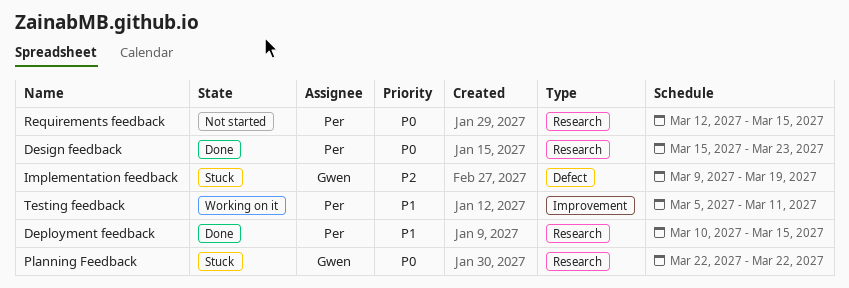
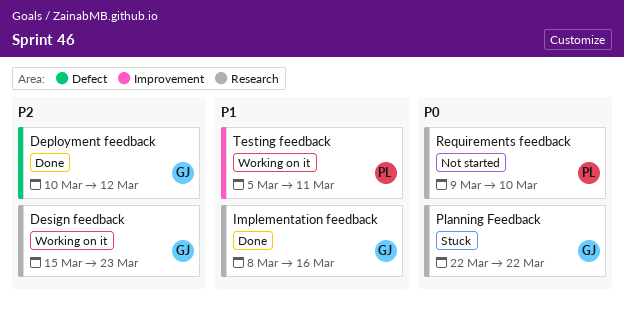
Deployment feedback, owner: Per -> Gwen
Deployment feedback, priority: P1 -> P2
Deployment feedback, label: Research -> Defect
Deployment feedback, due: Mar 15 -> Mar 12
Design feedback, status: Done -> Working on it
Design feedback, owner: Per -> Gwen
Design feedback, priority: P0 -> P2
Implementation feedback, status: Stuck -> Done
Implementation feedback, priority: P2 -> P1
Implementation feedback, label: Defect -> Research
Implementation feedback, start: Mar 9 -> Mar 8
Implementation feedback, due: Mar 19 -> Mar 16
Requirements feedback, start: Mar 12 -> Mar 9
Requirements feedback, due: Mar 15 -> Mar 10

